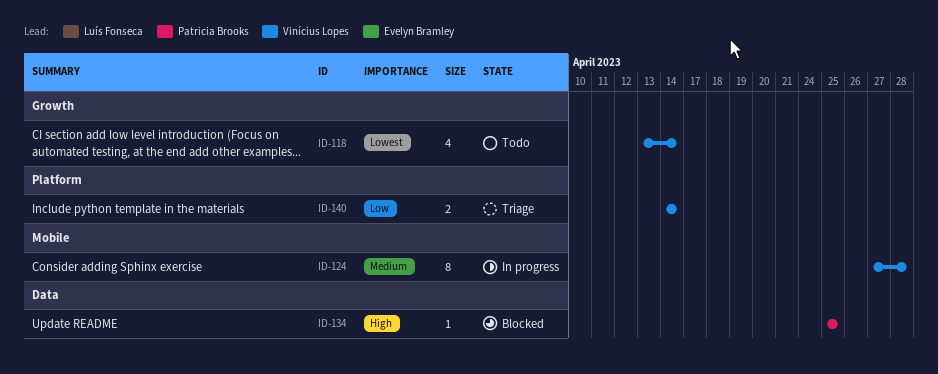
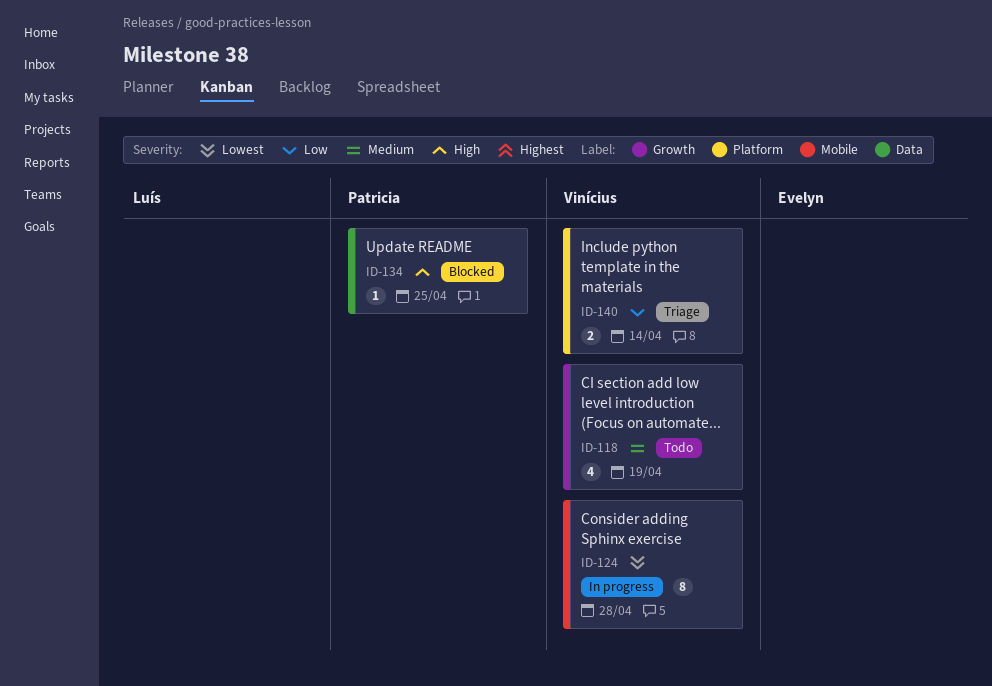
ID-118, priority: Lowest -> Medium
ID-118, due: Apr 14 -> Apr 19
ID-124, priority: Medium -> Lowest

